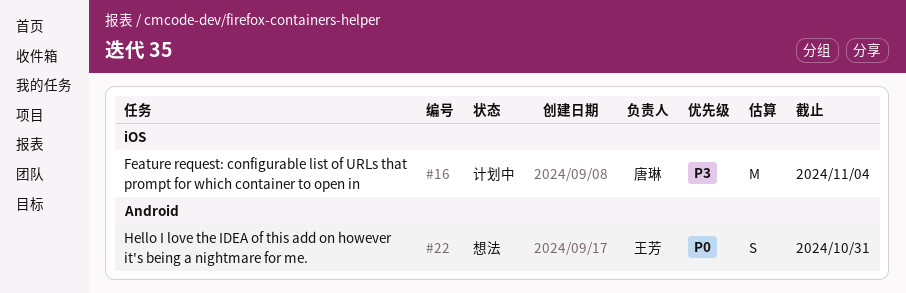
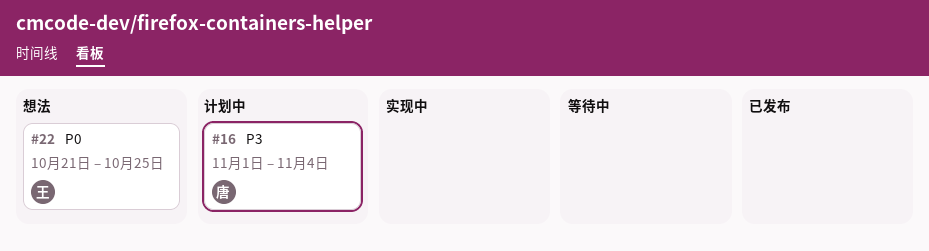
#22, due: Oct 31 -> Oct 25

